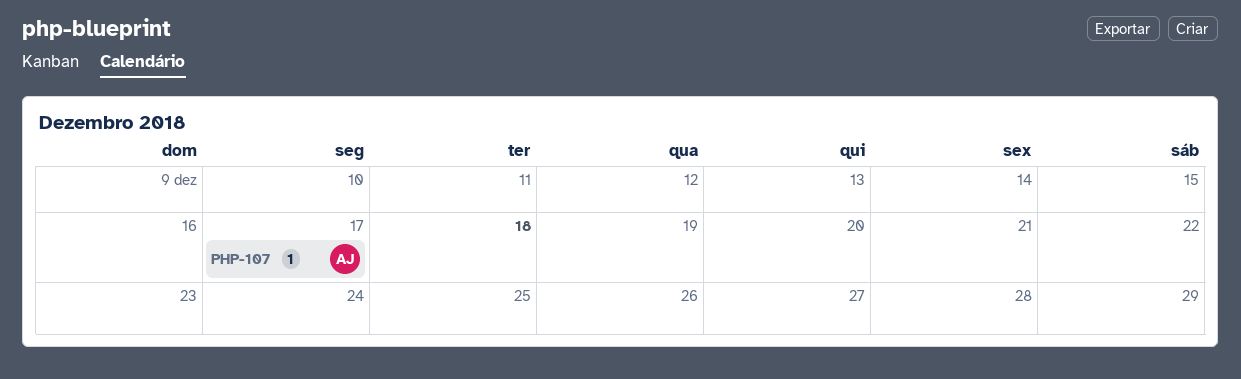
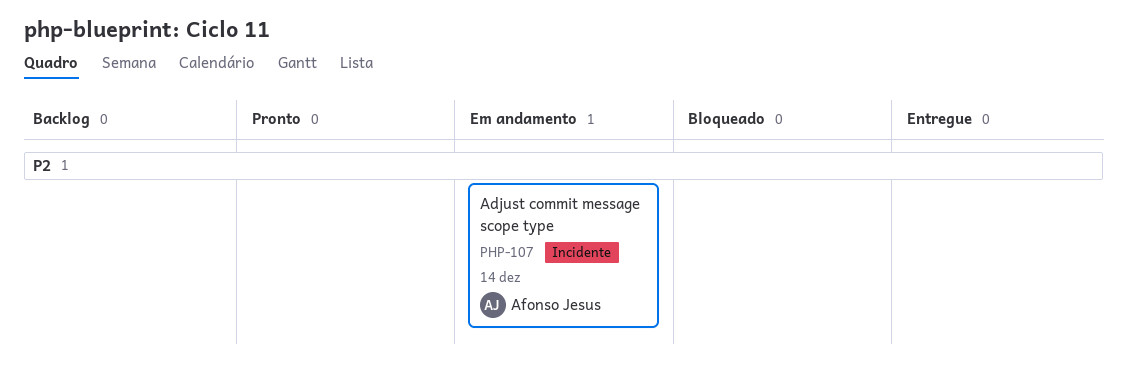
PHP-107, due: Dec 17 -> Dec 14

